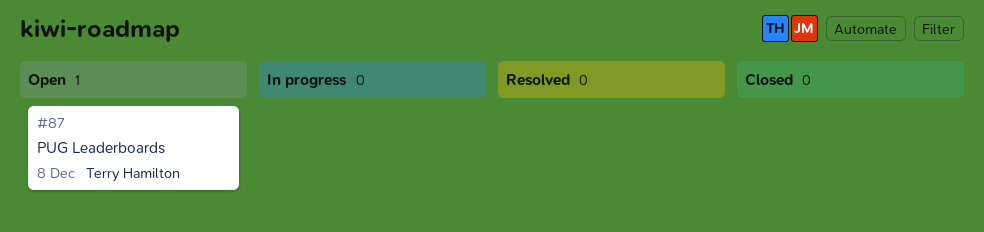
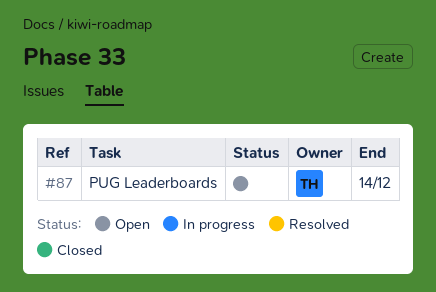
#87, due: Dec 8 -> Dec 14

